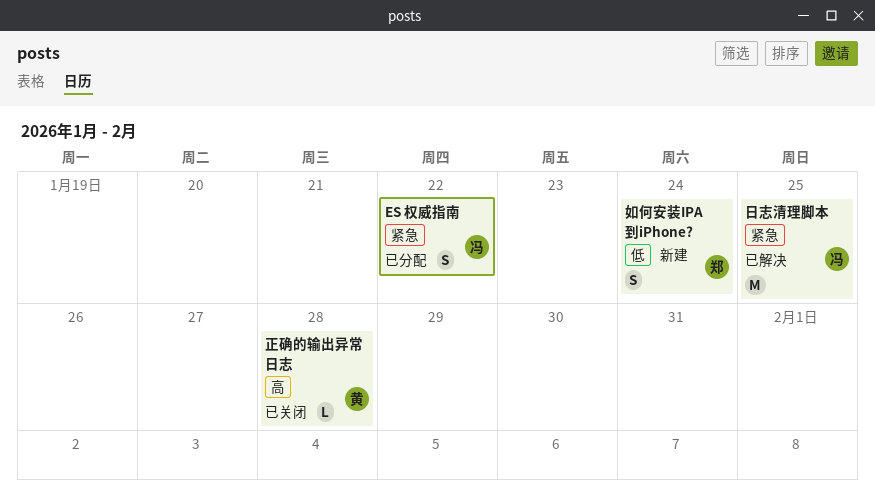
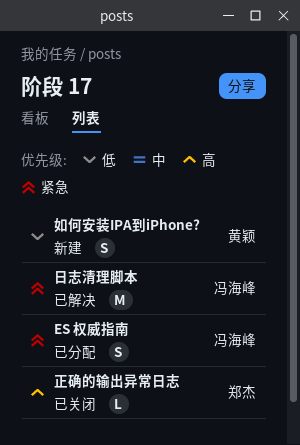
如何安装IPA到iPhone?, owner: 郑杰 -> 黄颖
正确的输出异常日志, owner: 黄颖 -> 郑杰

